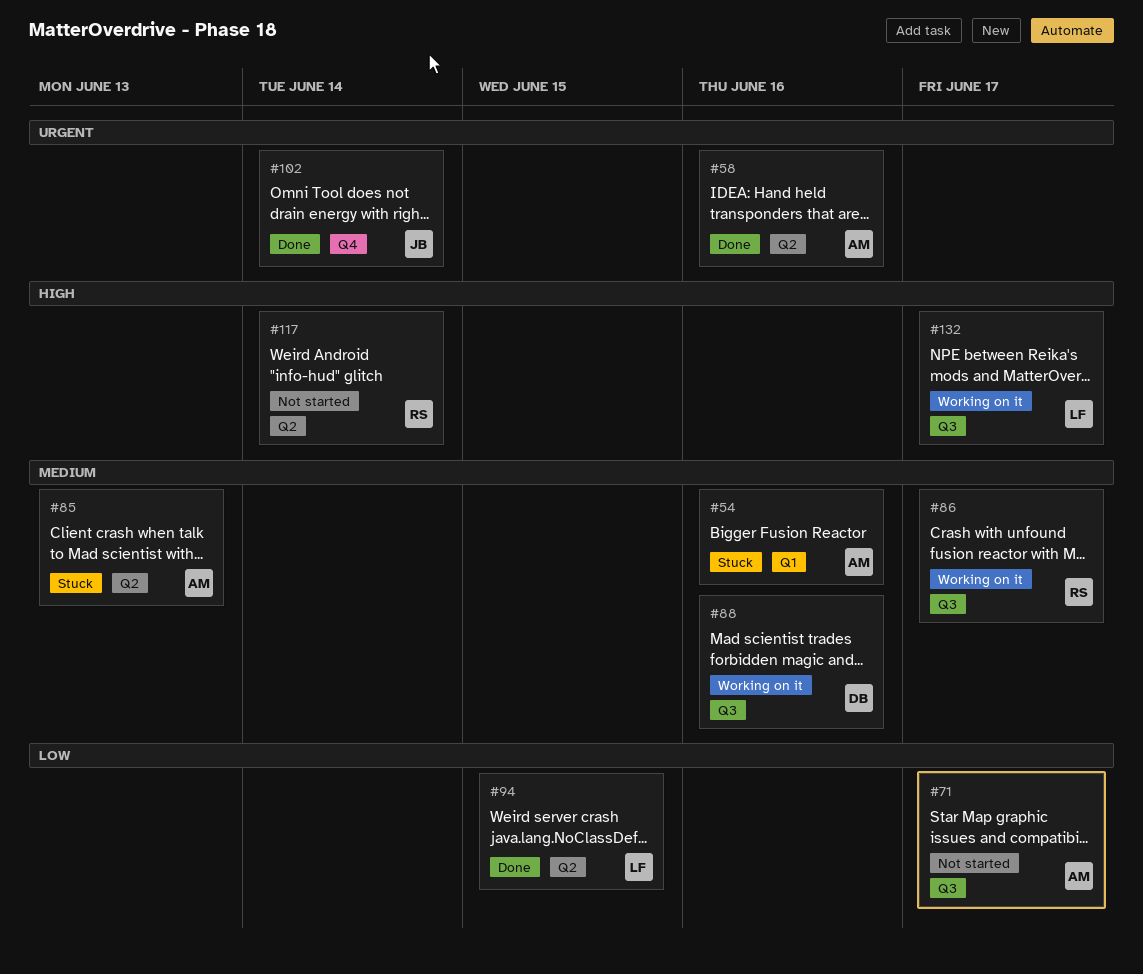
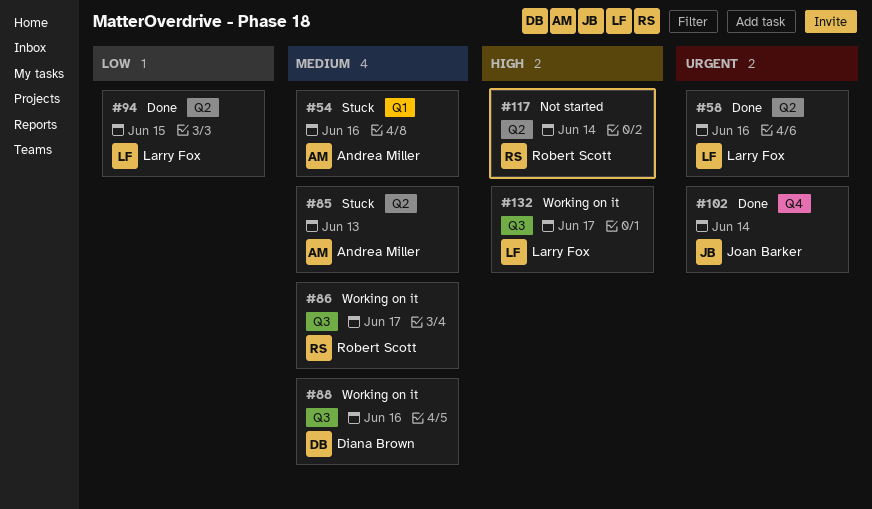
#58, owner: Andrea Miller -> Larry Fox
#71: present -> none

